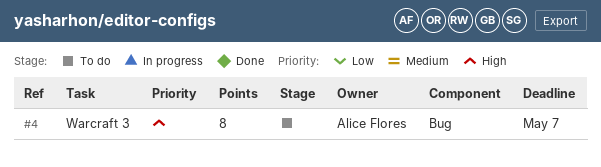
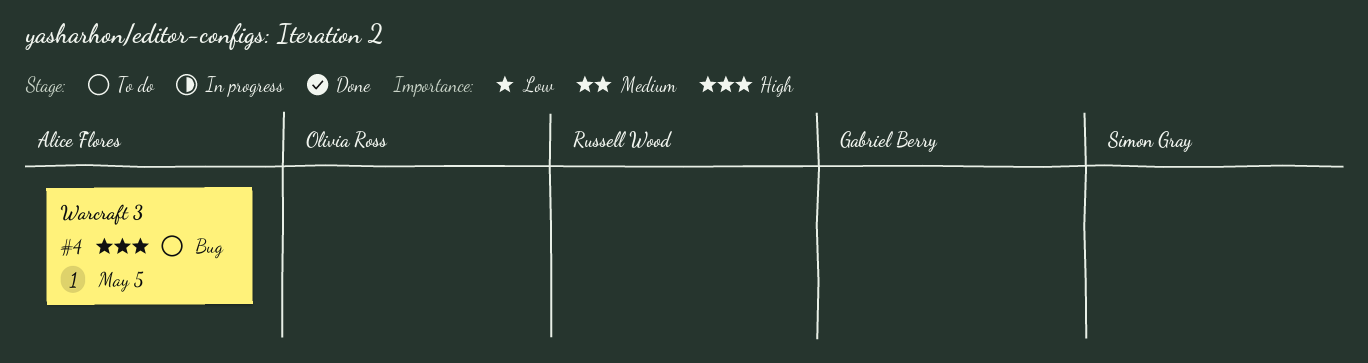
#4, estimate: 8 -> 1
#4, due: May 7 -> May 5

